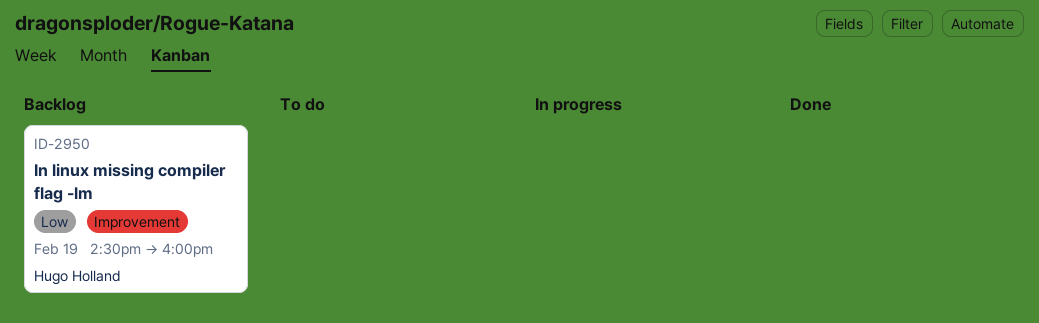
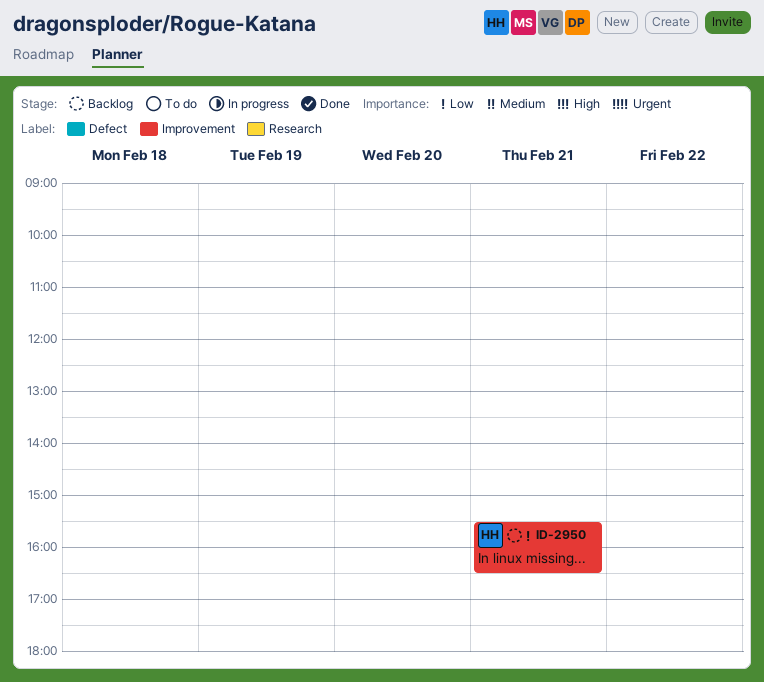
ID-2950, day: Feb 19 -> Feb 21
ID-2950, begins: 14:30 -> 15:30
ID-2950, ends: 16:00 -> 16:30

